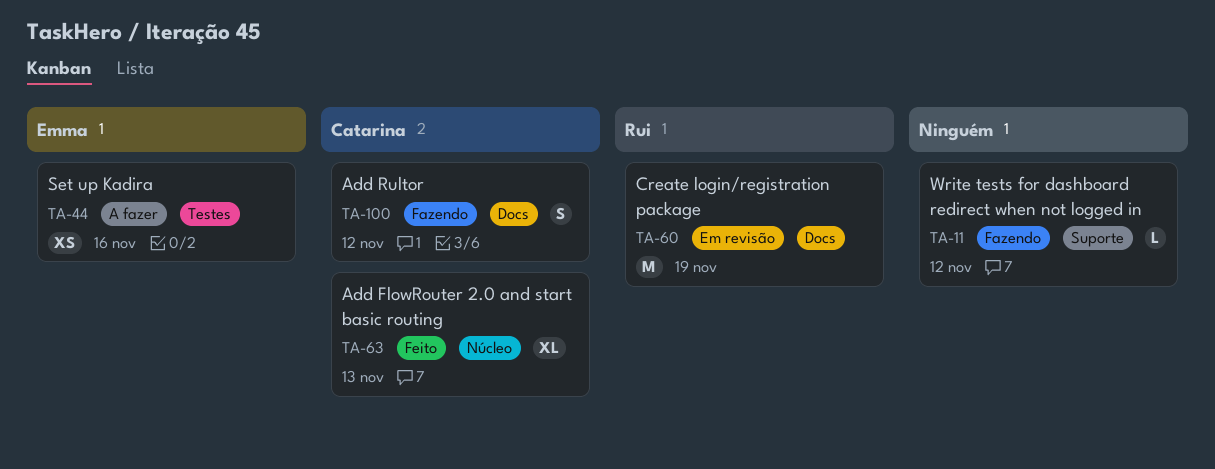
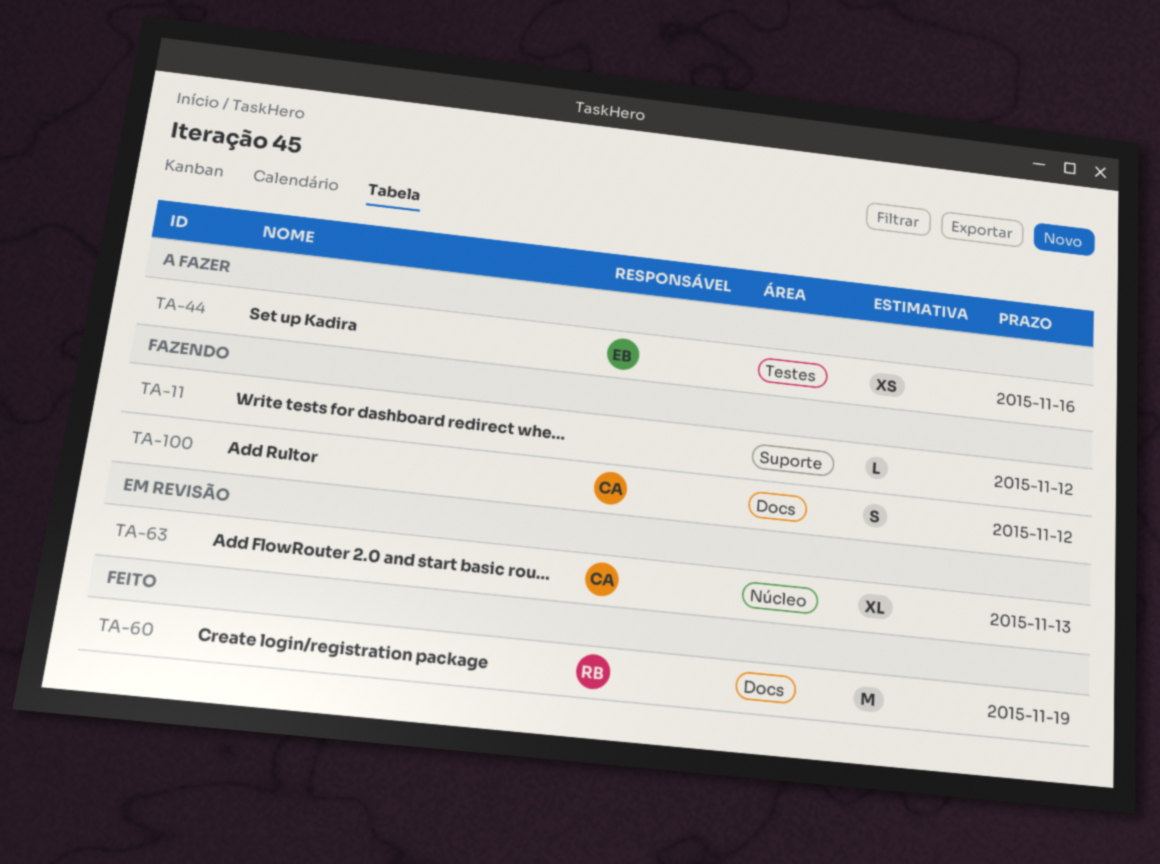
TA-60, status: Em revisão -> Feito
TA-63, status: Feito -> Em revisão

